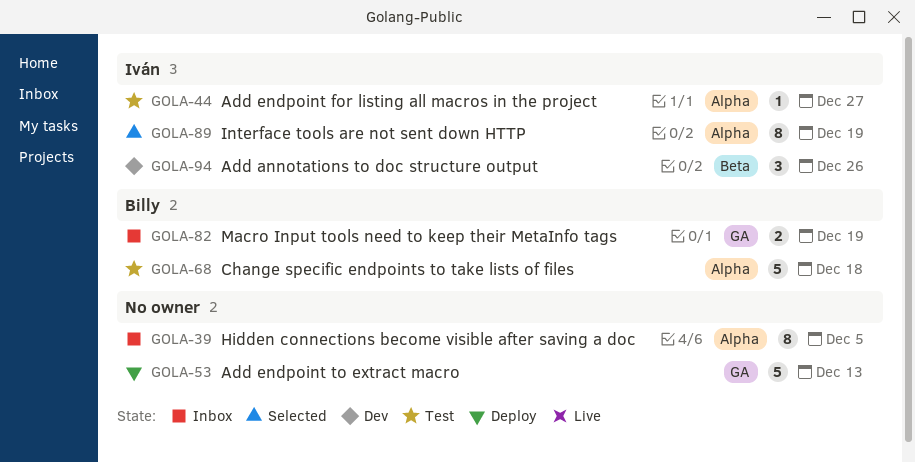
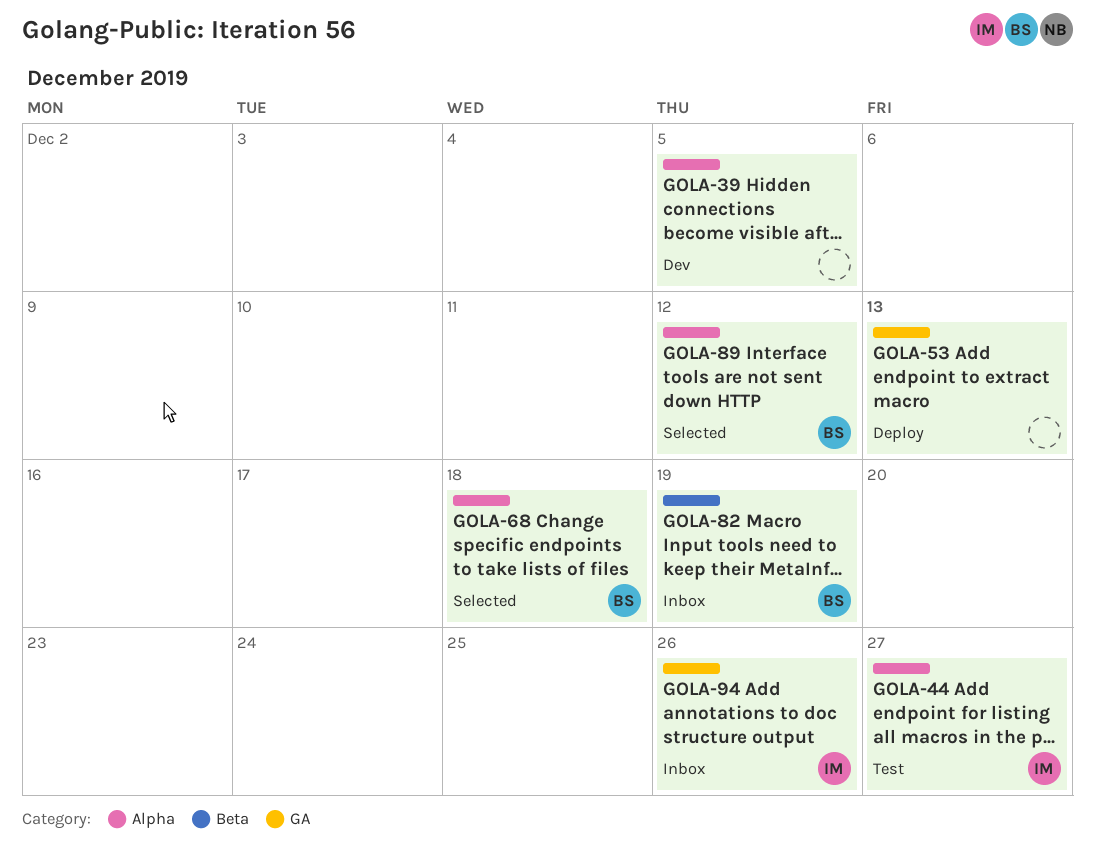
GOLA-39, status: Inbox -> Dev
GOLA-68, status: Test -> Selected
GOLA-82, label: GA -> Beta
GOLA-89, owner: Iván -> Billy
GOLA-89, due: Dec 19 -> Dec 12
GOLA-94, status: Dev -> Inbox
GOLA-94, label: Beta -> GA

